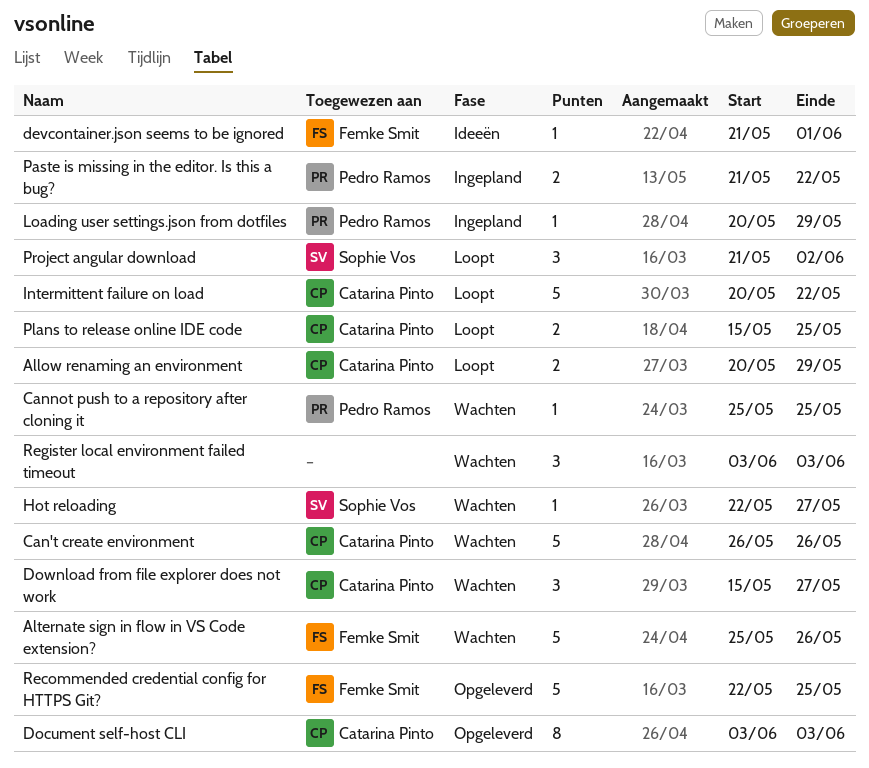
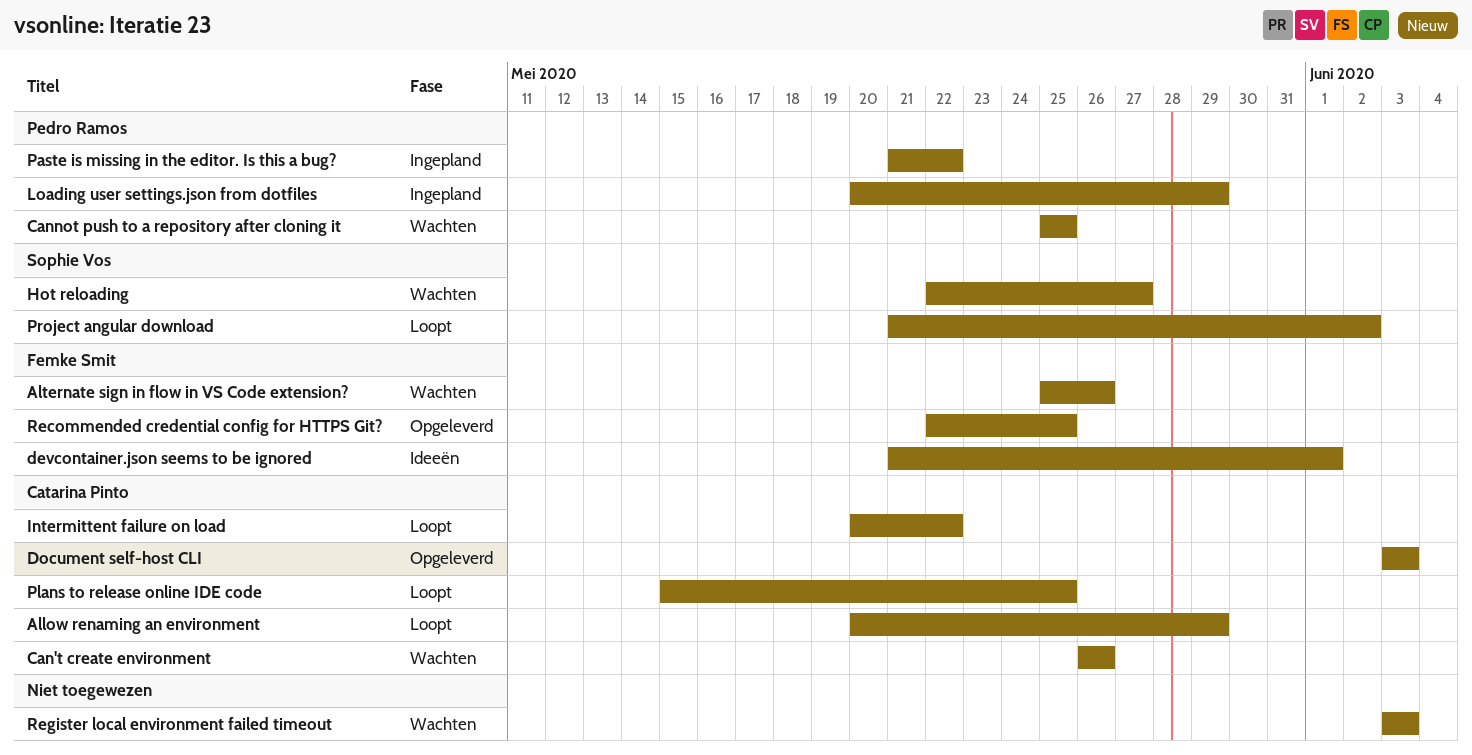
Download from file explorer does not work: present -> none

